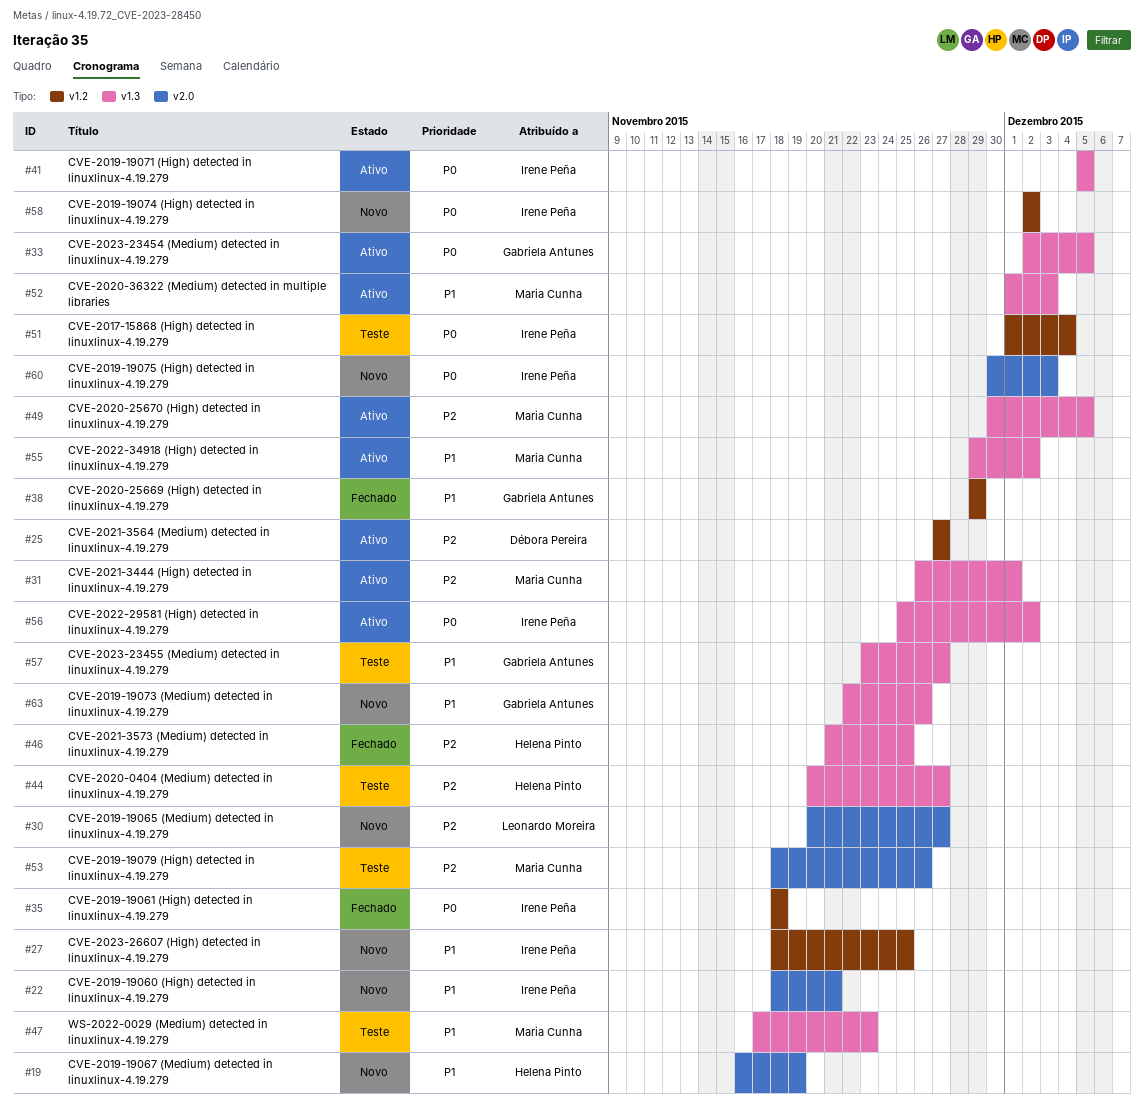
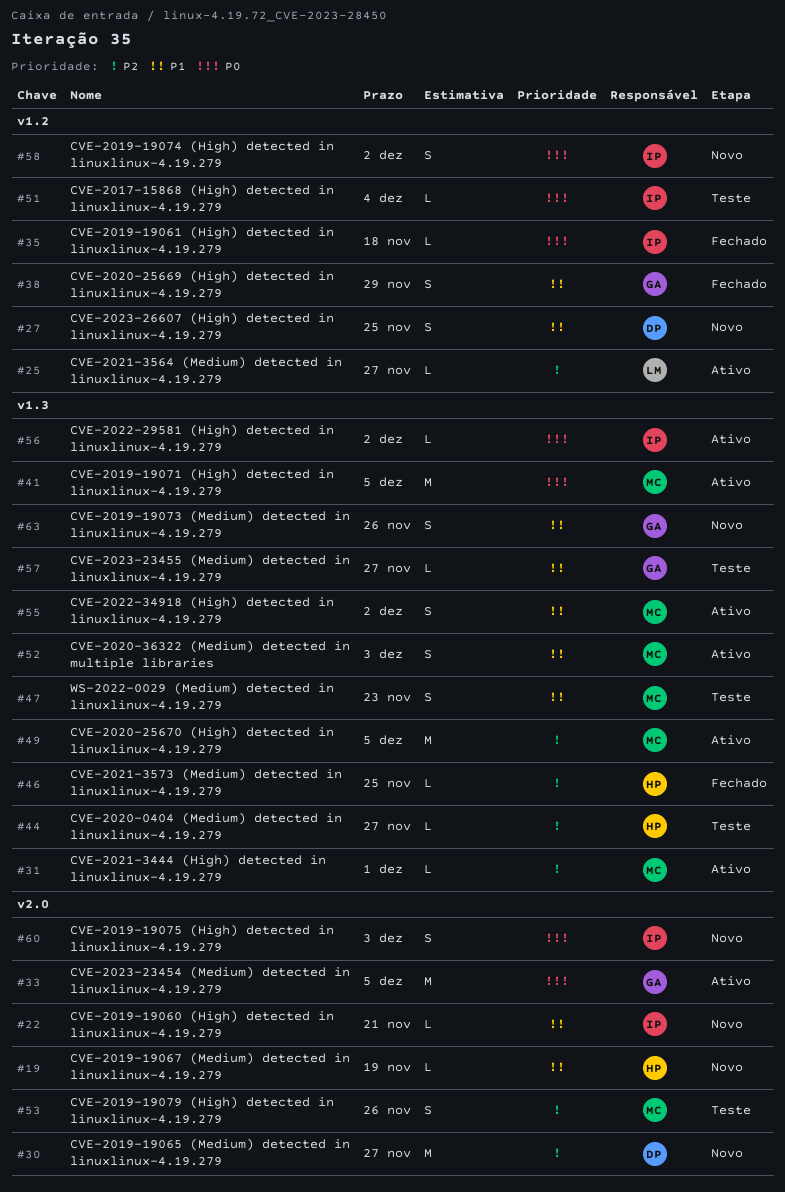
#25, owner: Débora Pereira -> Leonardo Moreira
#27, owner: Irene Peña -> Débora Pereira
#30, owner: Leonardo Moreira -> Débora Pereira
#33, label: v1.3 -> v2.0
#41, owner: Irene Peña -> Maria Cunha

